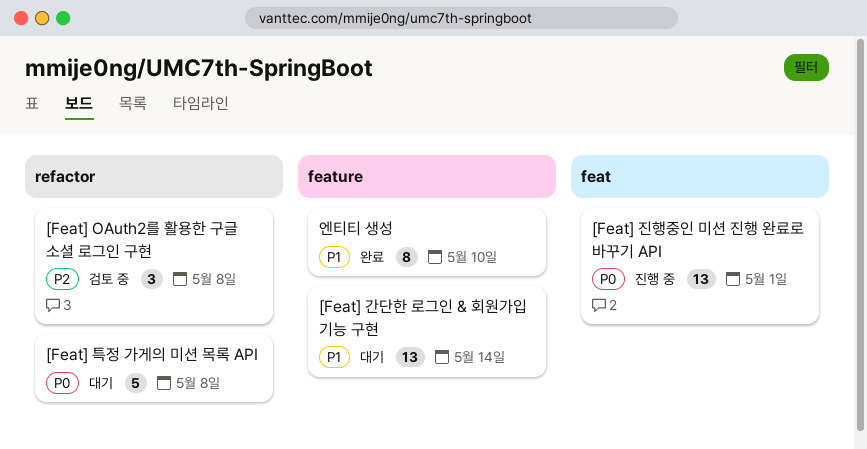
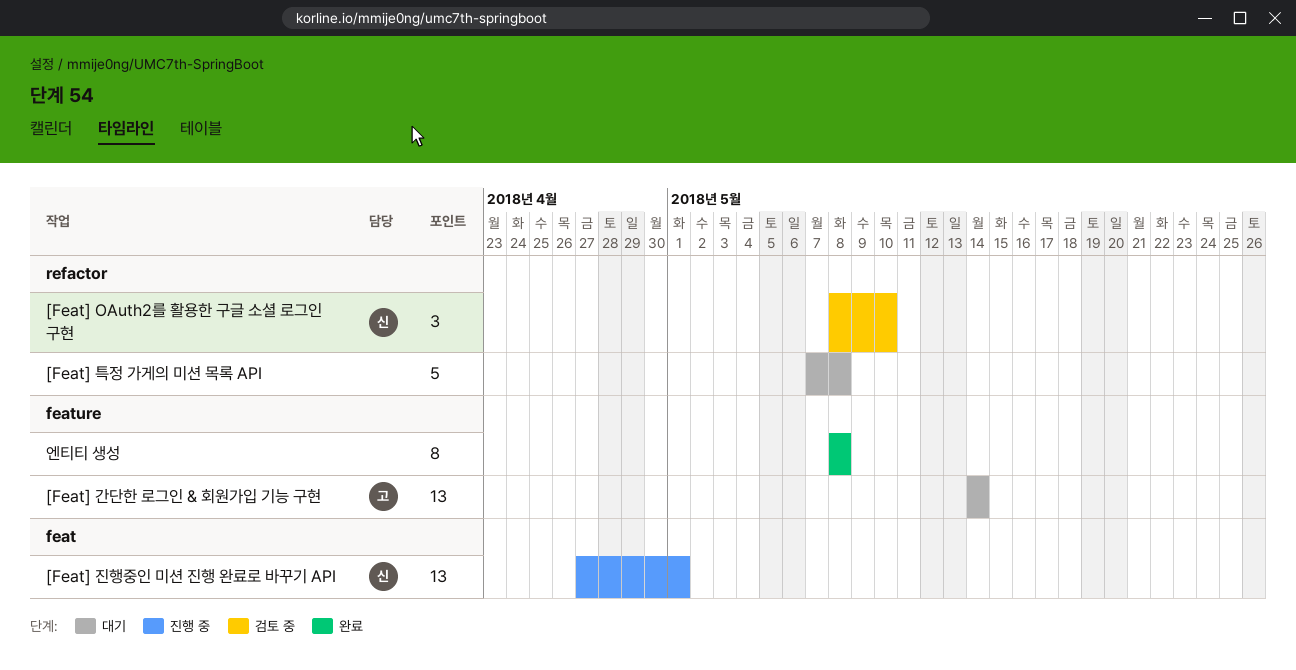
[Feat] OAuth2를 활용한 구글 소셜 로그인 구현, due: May 8 -> May 10
엔티티 생성, due: May 10 -> May 8

